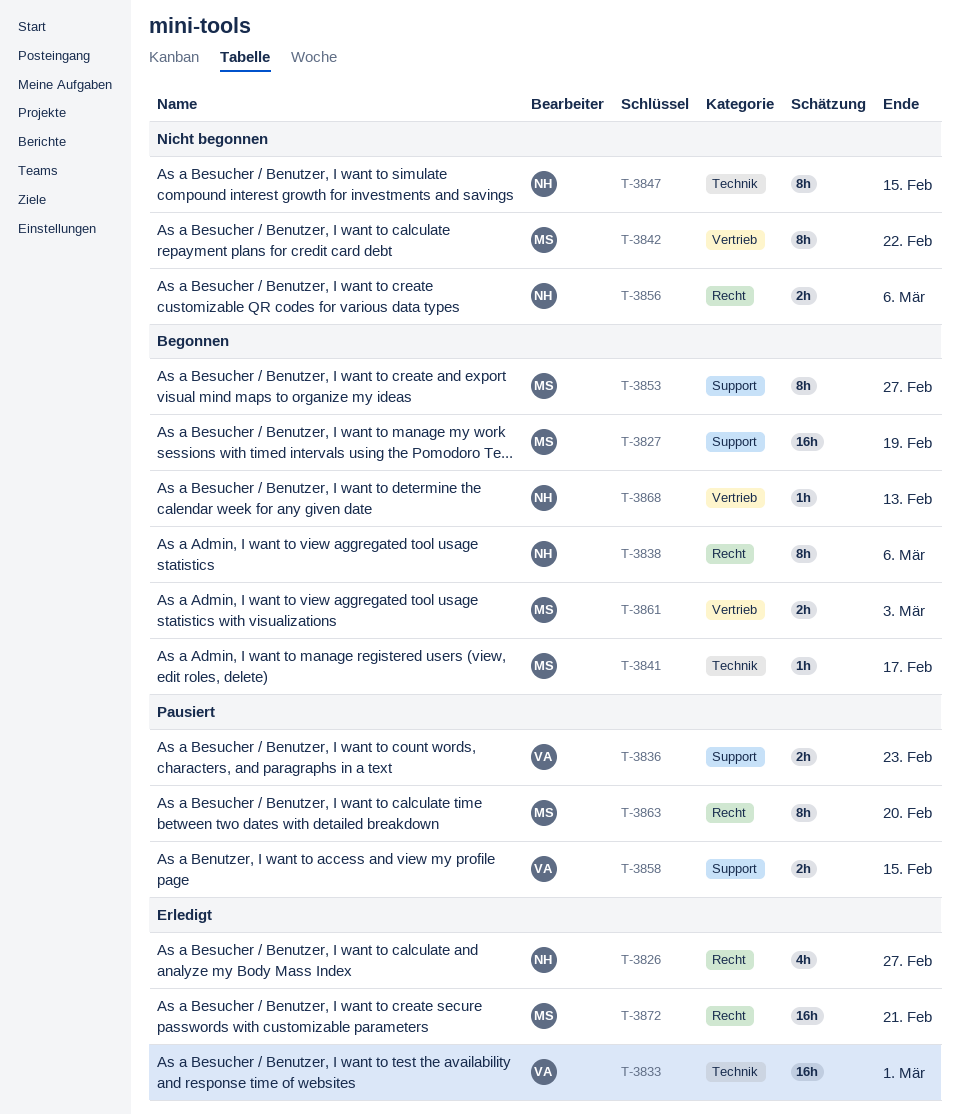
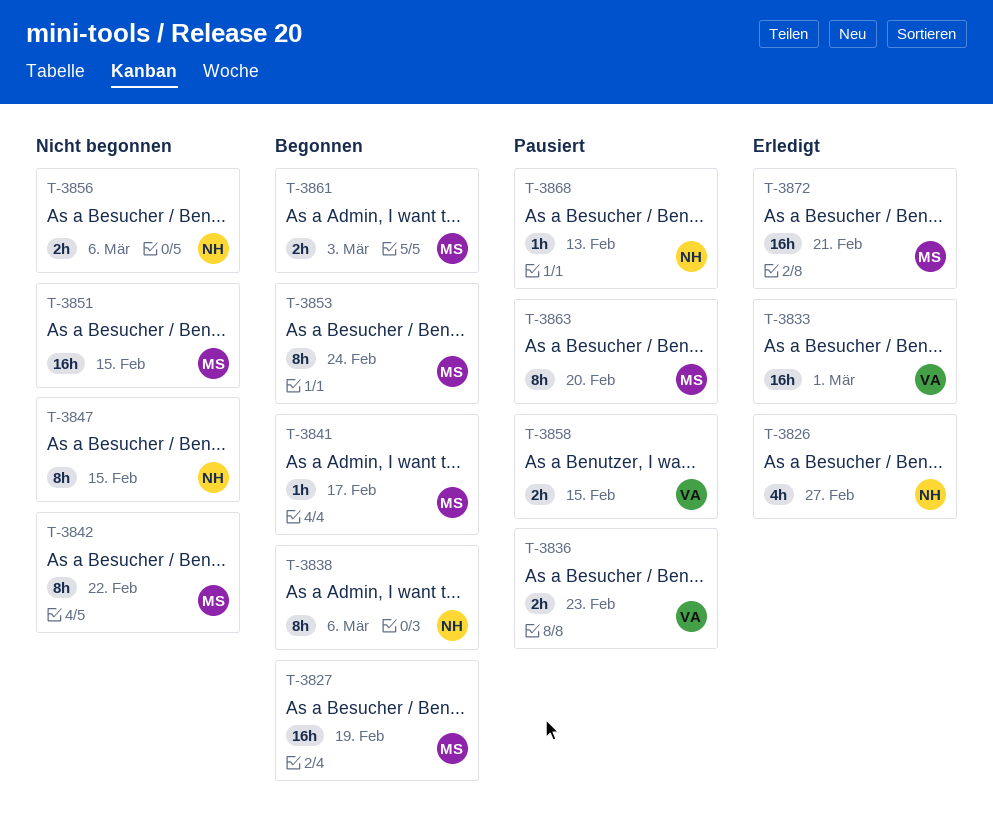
T-3851: none -> present
T-3853, due: Feb 27 -> Feb 24
T-3868, status: Begonnen -> Pausiert

